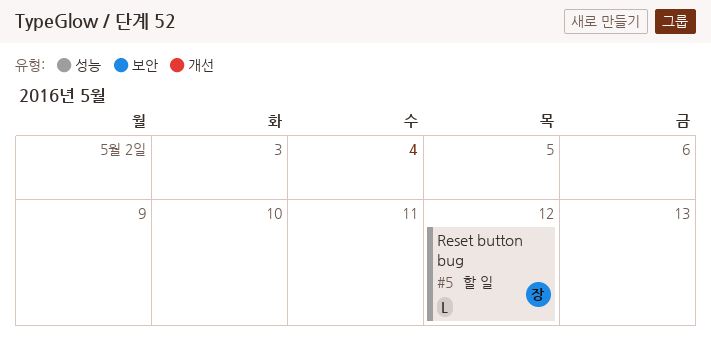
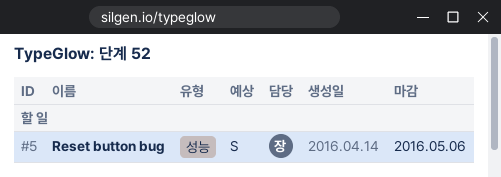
#5, estimate: L -> S
#5, due: May 12 -> May 6

